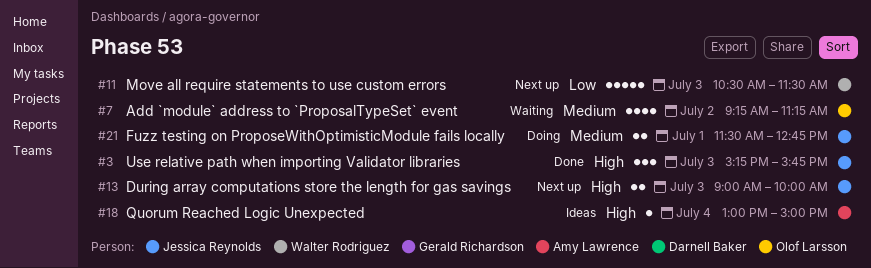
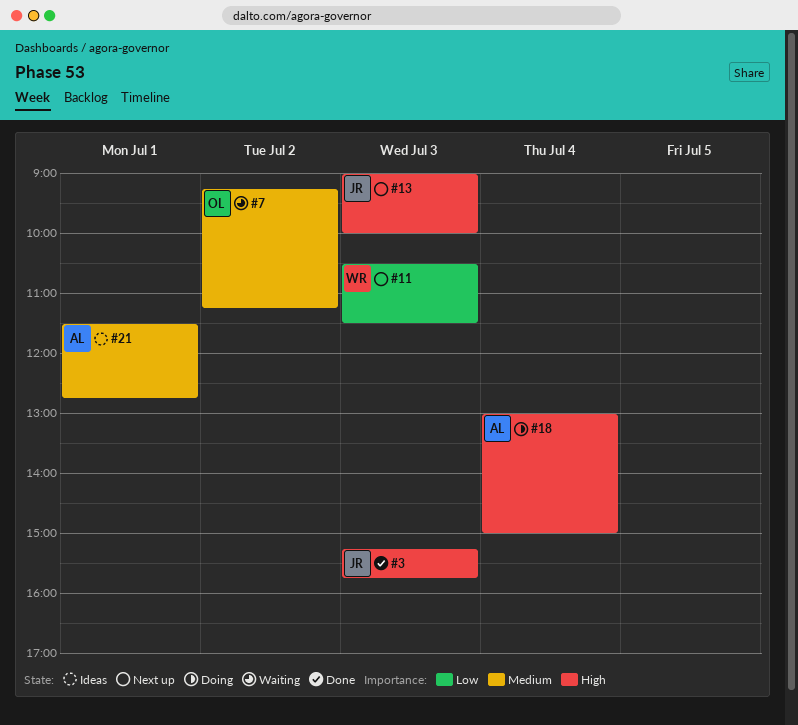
#18, status: Ideas -> Doing
#21, status: Doing -> Ideas
#21, owner: Jessica Reynolds -> Amy Lawrence

